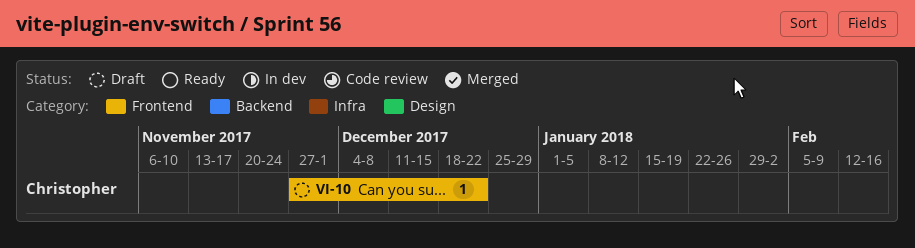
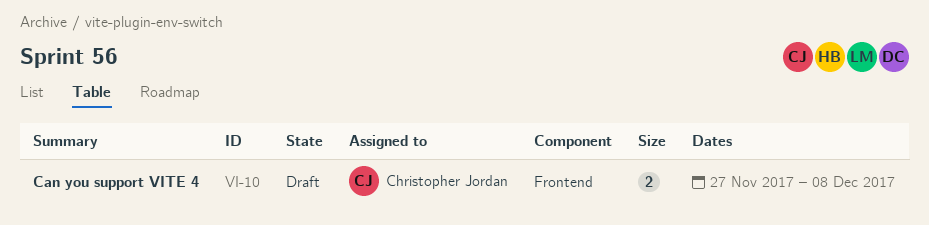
VI-10, estimate: 1 -> 2
VI-10, due: Dec 22 -> Dec 8

